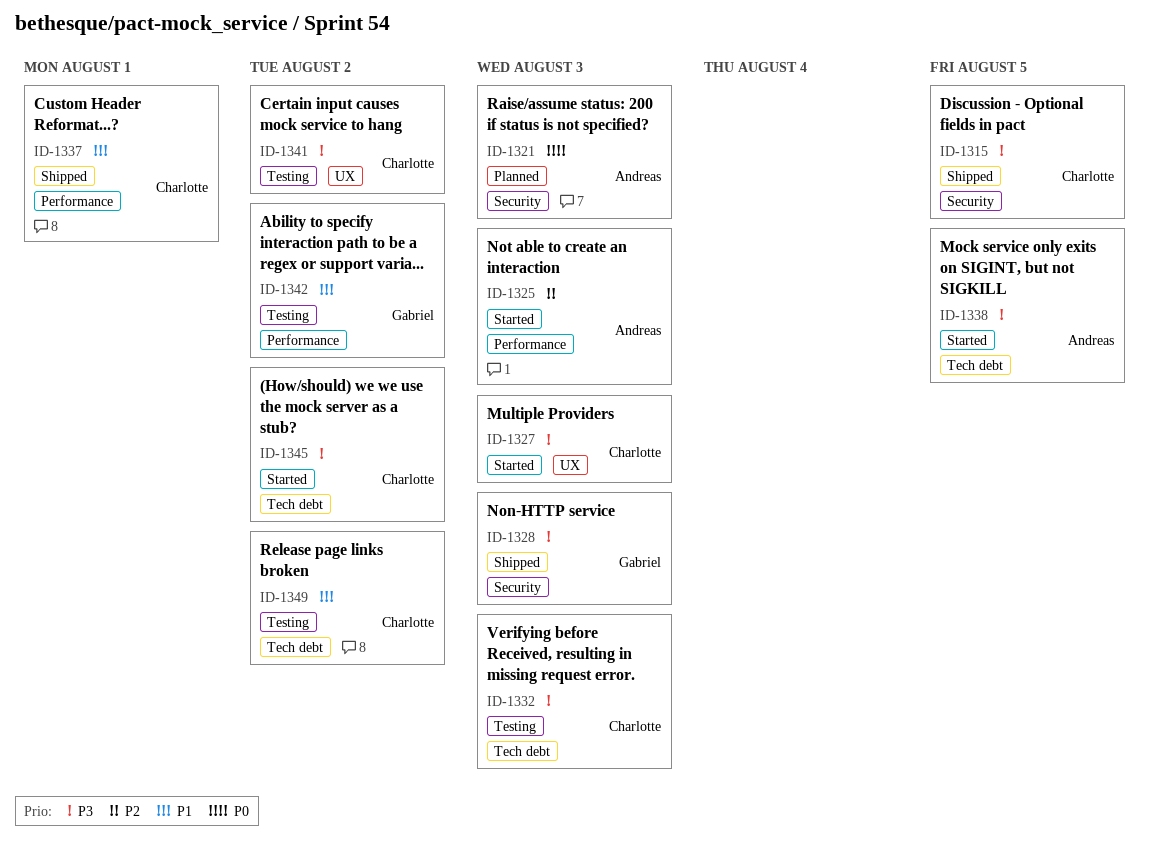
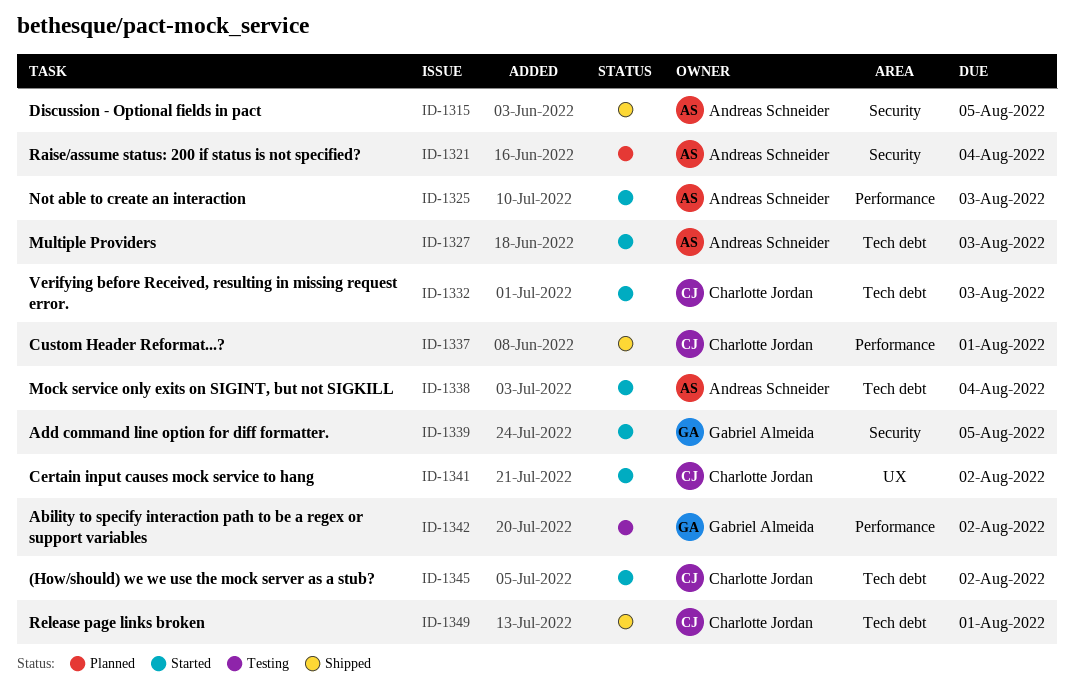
ID-1315, owner: Charlotte Jordan -> Andreas Schneider
ID-1321, due: Aug 3 -> Aug 4
ID-1327, owner: Charlotte Jordan -> Andreas Schneider
ID-1327, label: UX -> Tech debt
ID-1328: present -> none
ID-1332, status: Testing -> Started
ID-1338, due: Aug 5 -> Aug 4
ID-1339: none -> present
ID-1341, status: Testing -> Started
ID-1349, status: Testing -> Shipped
ID-1349, due: Aug 2 -> Aug 1

